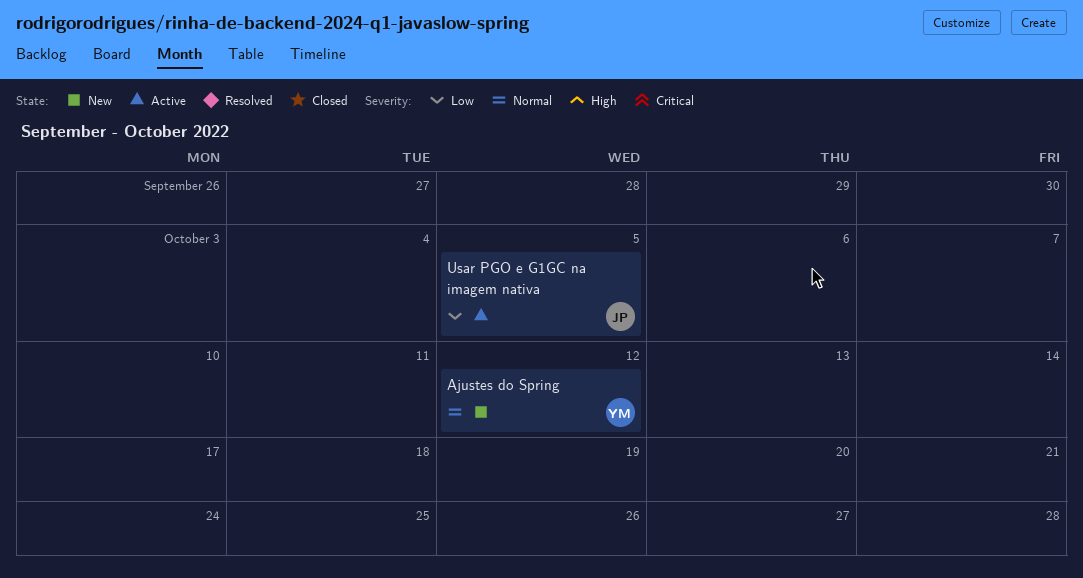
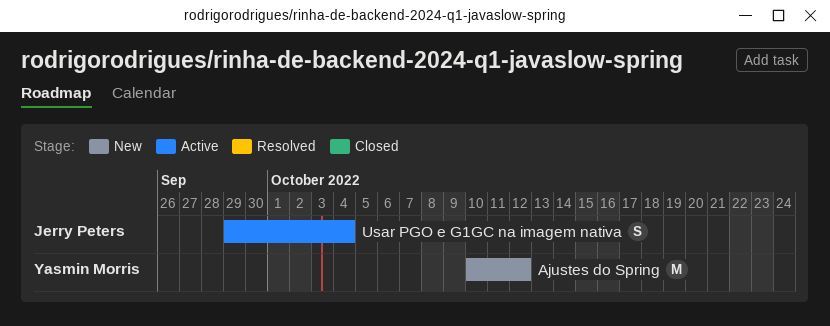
Usar PGO e G1GC na imagem nativa, due: Oct 5 -> Oct 4

